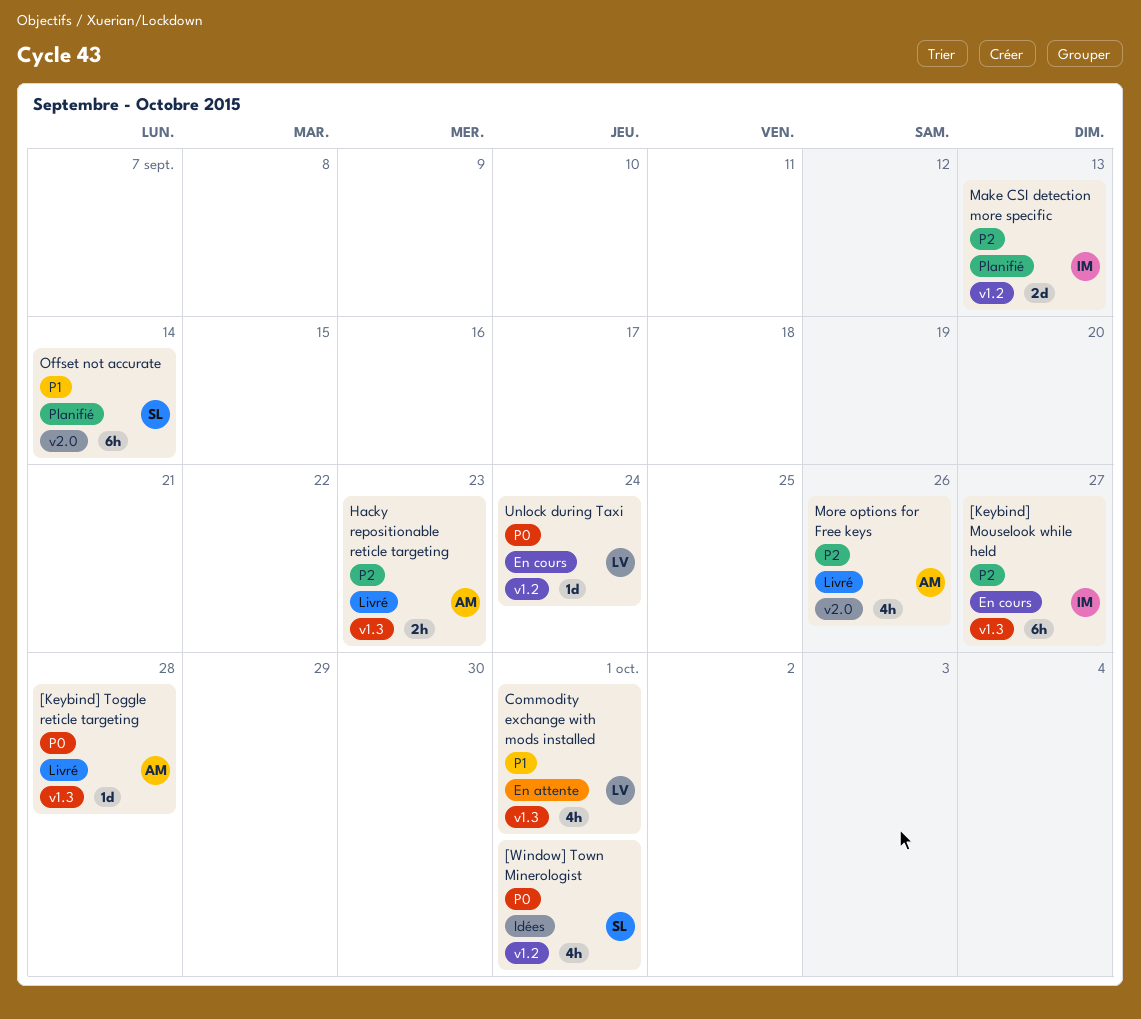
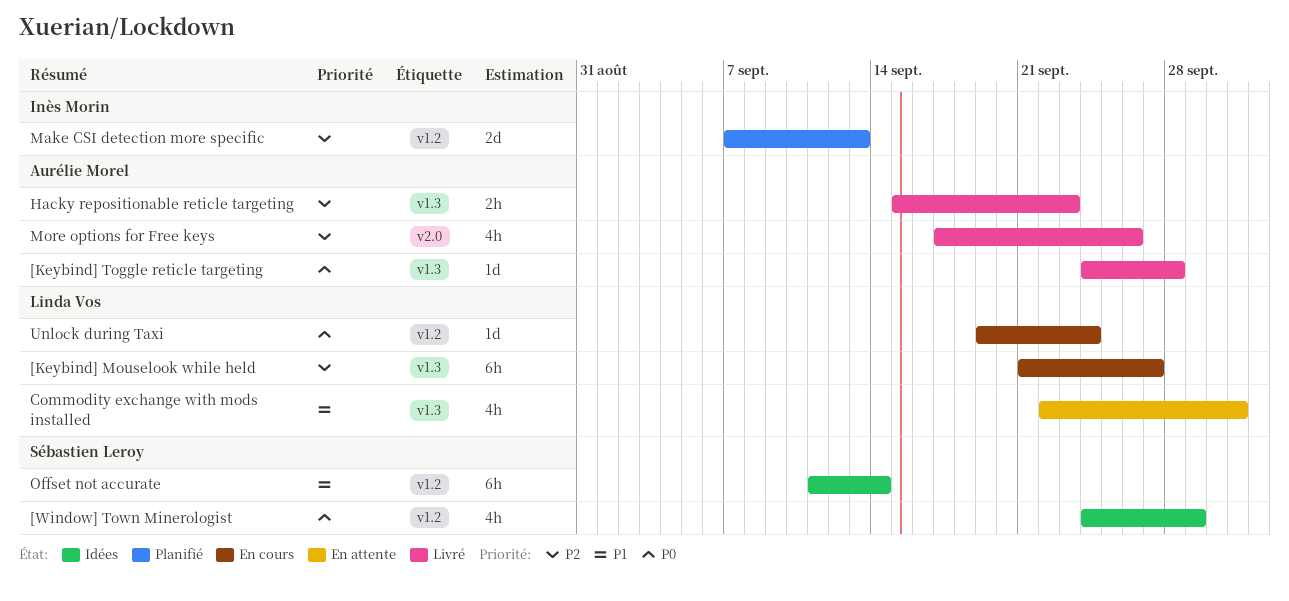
[Keybind] Mouselook while held, owner: Inès Morin -> Linda Vos
[Window] Town Minerologist, due: Oct 1 -> Sep 29
Offset not accurate, status: Planifié -> Idées
Offset not accurate, label: v2.0 -> v1.2

